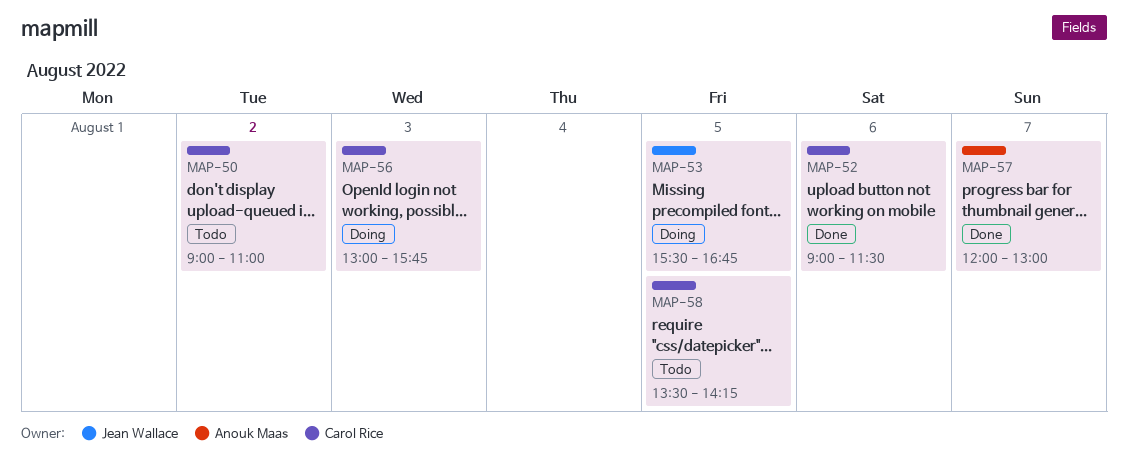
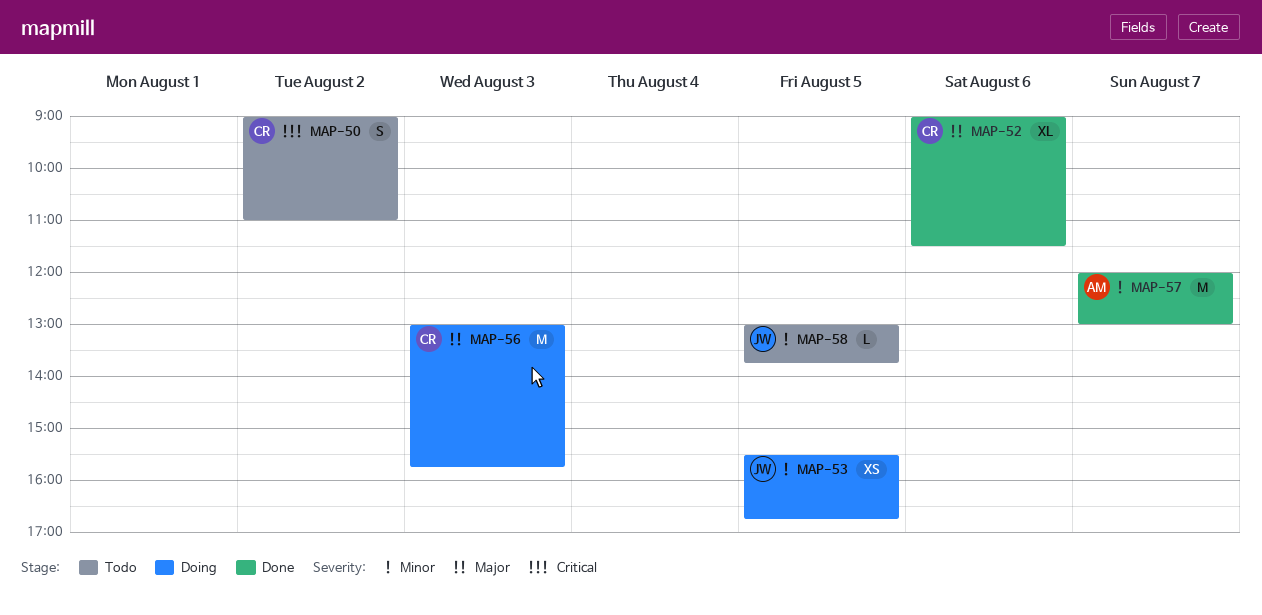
MAP-58, owner: Carol Rice -> Jean Wallace
MAP-58, begins: 13:30 -> 13:00
MAP-58, ends: 14:15 -> 13:45

